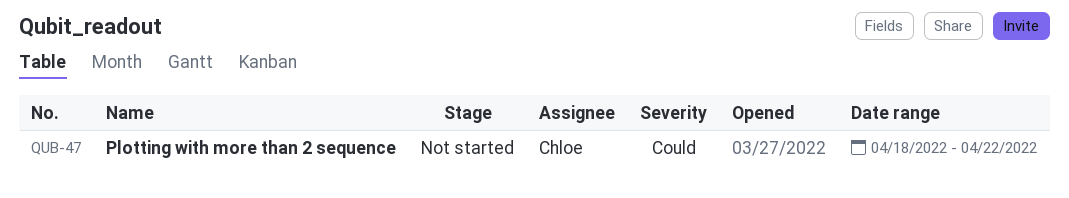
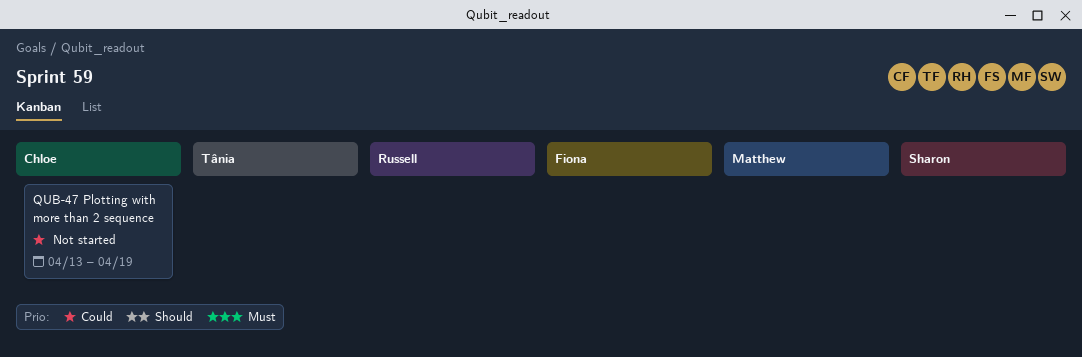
QUB-47, start: Apr 18 -> Apr 13
QUB-47, due: Apr 22 -> Apr 19

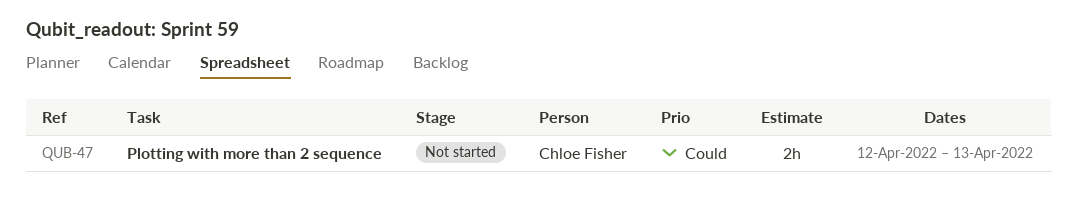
QUB-47, start: Apr 13 -> Apr 12
QUB-47, due: Apr 19 -> Apr 13

